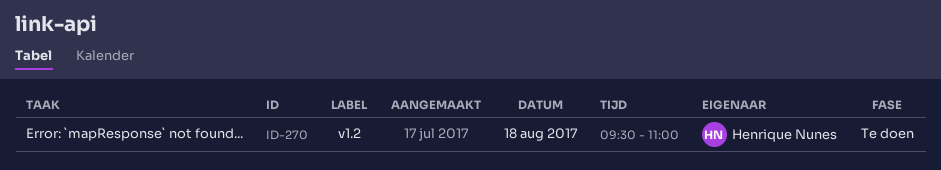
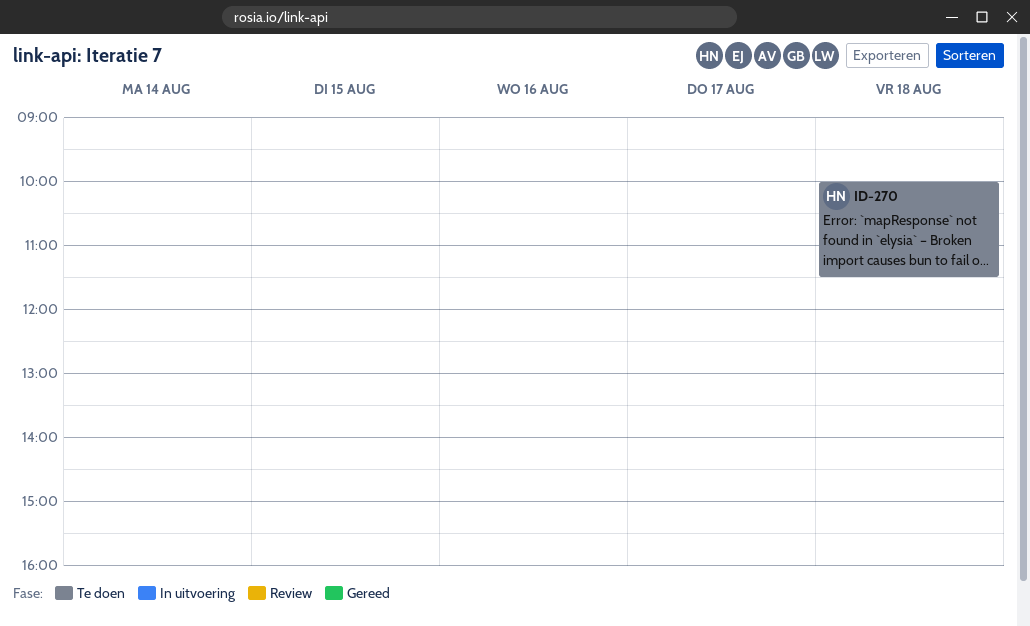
ID-270, begins: 09:30 -> 10:00
ID-270, ends: 11:00 -> 11:30

